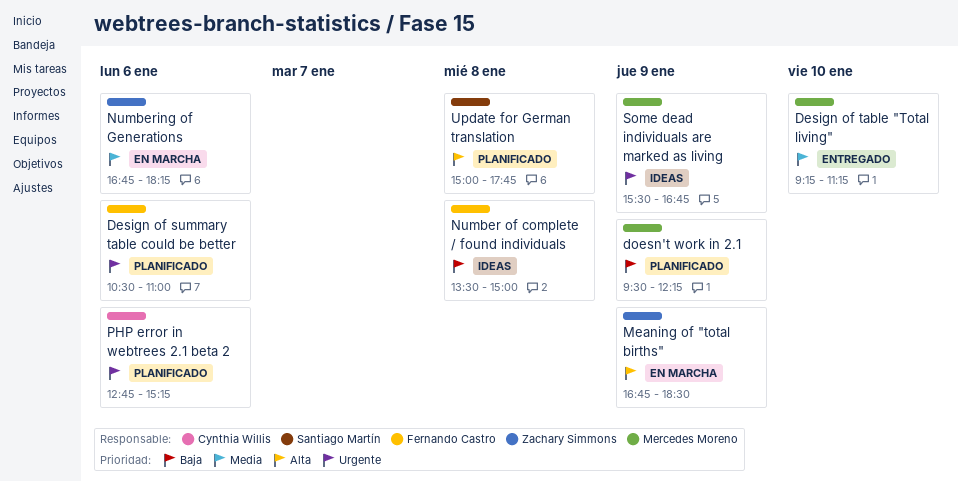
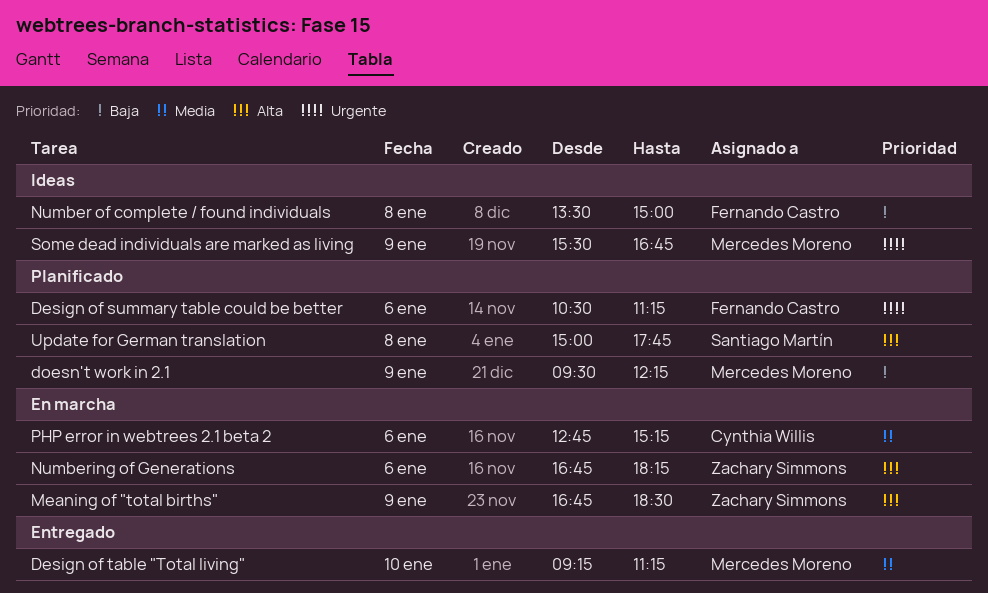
Design of summary table could be better, ends: 11:00 -> 11:15
Numbering of Generations, priority: Media -> Alta
PHP error in webtrees 2.1 beta 2, status: Planificado -> En marcha
PHP error in webtrees 2.1 beta 2, priority: Urgente -> Media

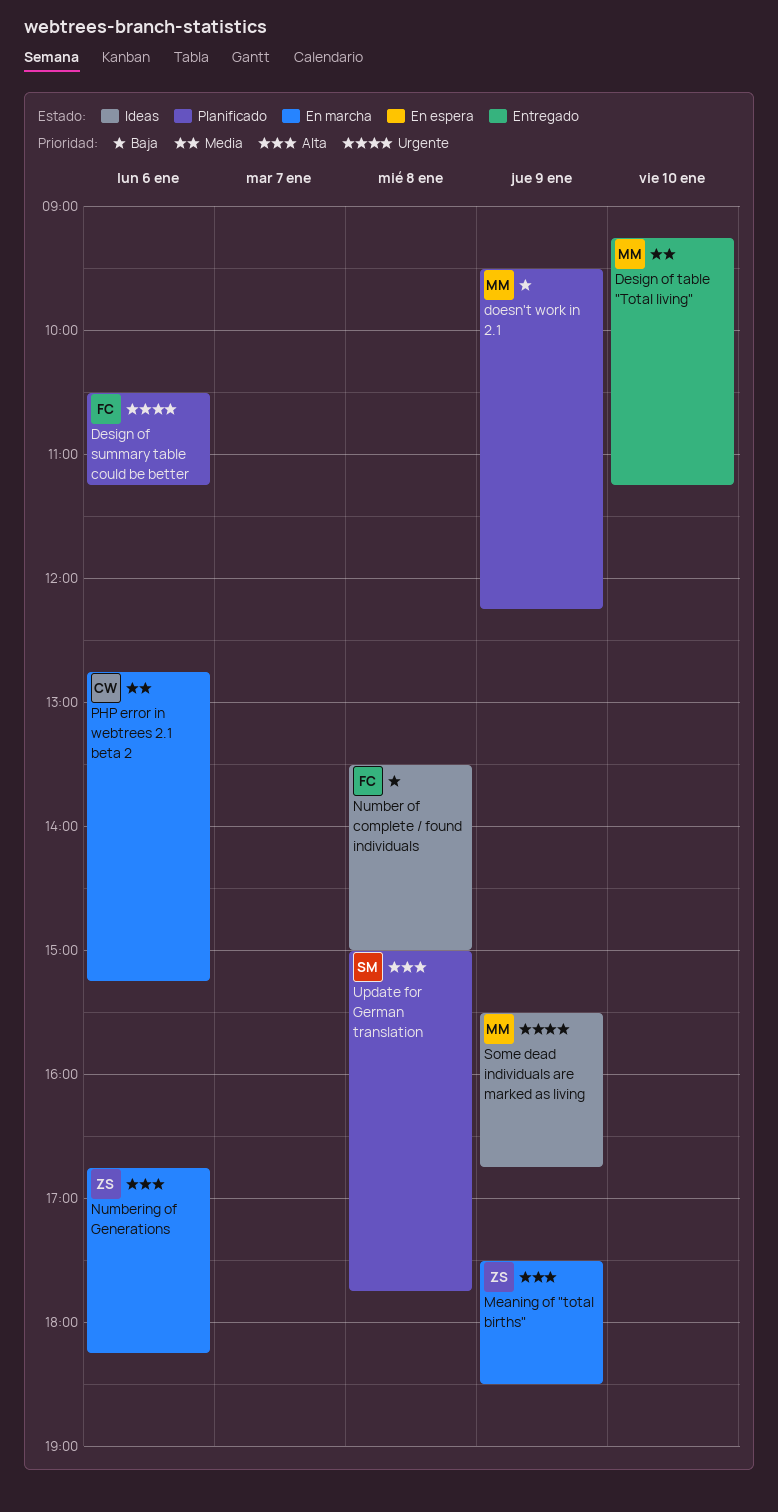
Meaning of "total births", begins: 16:45 -> 17:30

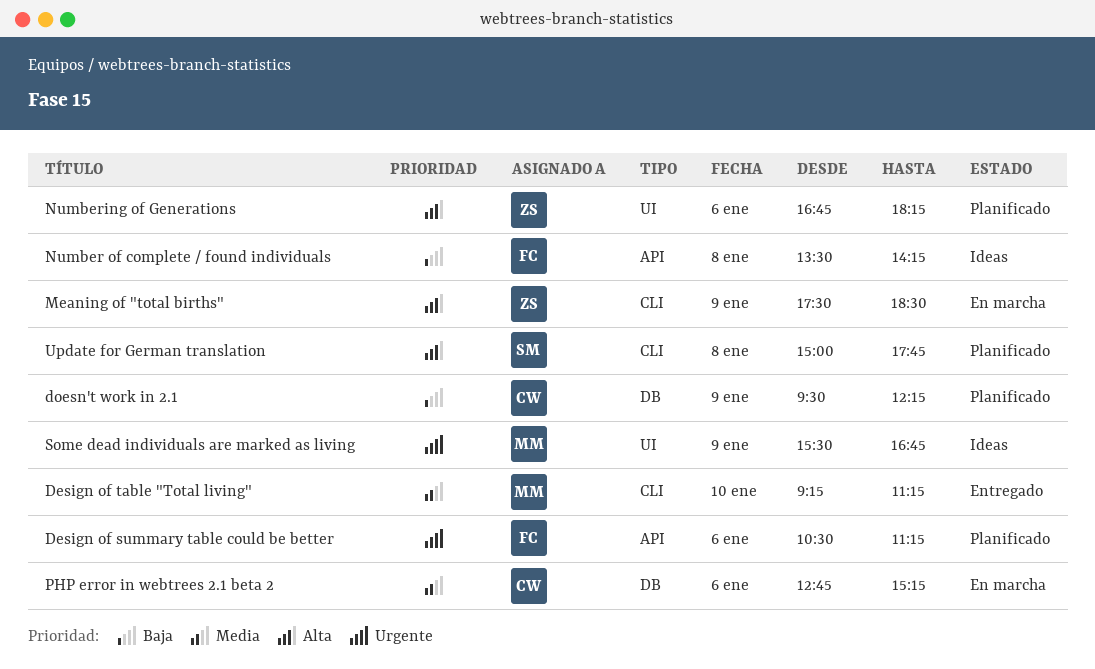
doesn't work in 2.1, owner: MM -> CW
Number of complete / found individuals, ends: 15:00 -> 14:15
Numbering of Generations, status: En marcha -> Planificado

